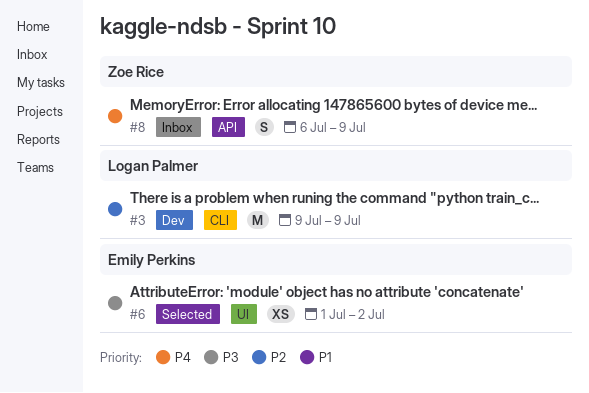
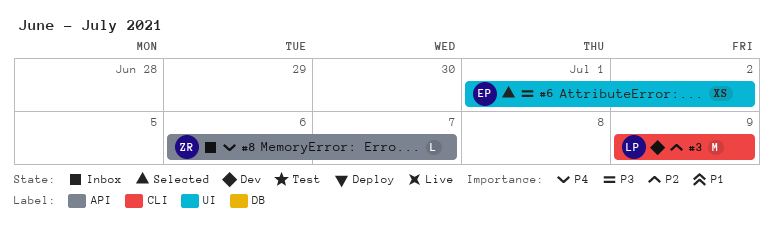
#8, estimate: S -> L
#8, due: Jul 9 -> Jul 7

